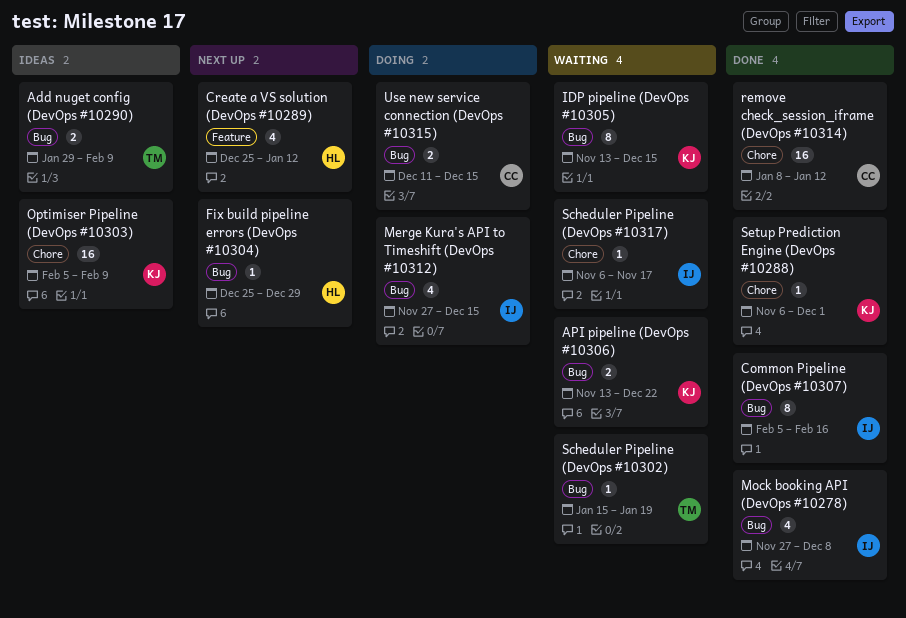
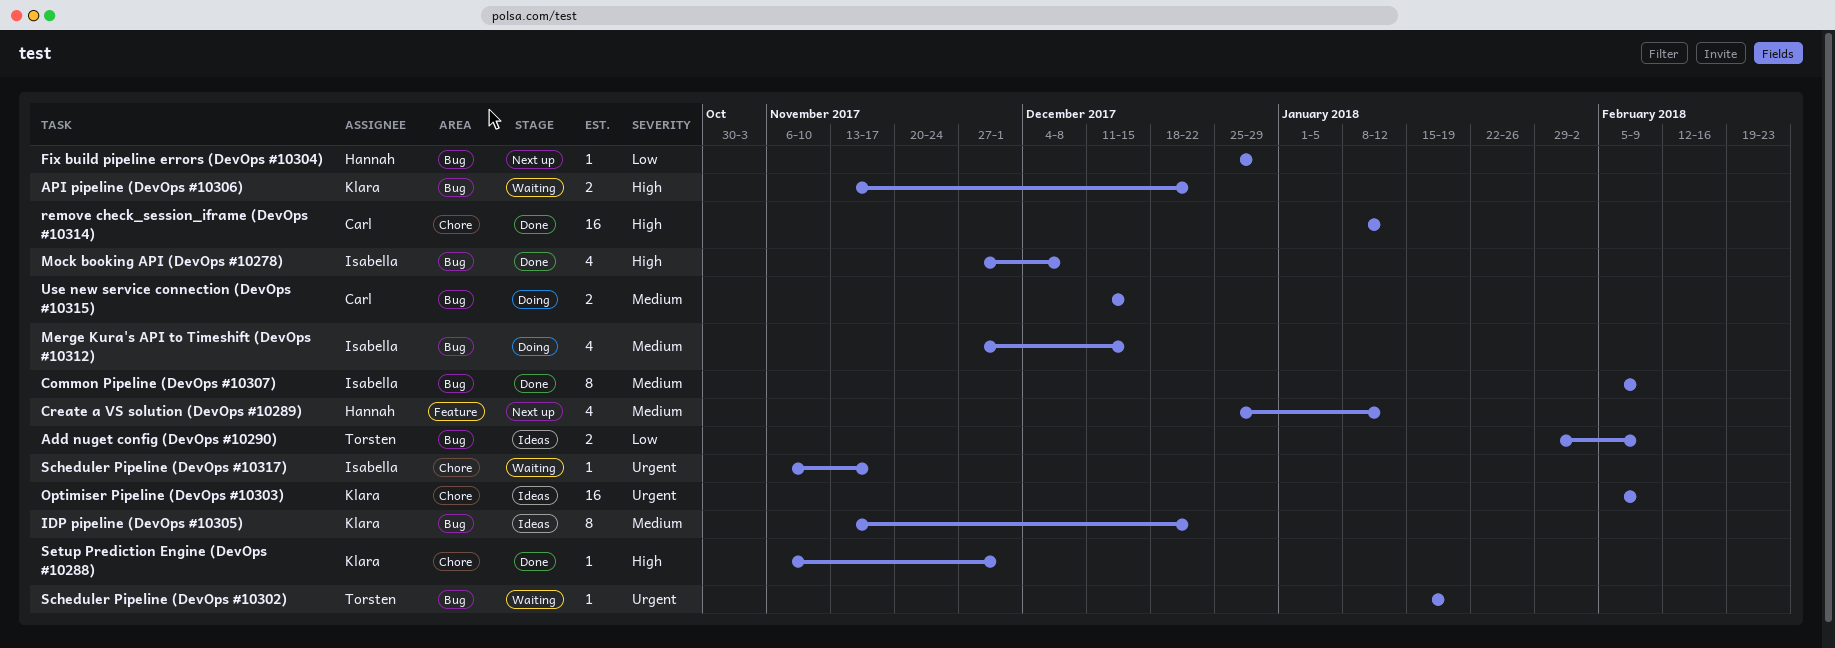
Common Pipeline (DevOps #10307), due: Feb 16 -> Feb 9
IDP pipeline (DevOps #10305), status: Waiting -> Ideas
IDP pipeline (DevOps #10305), due: Dec 15 -> Dec 22

